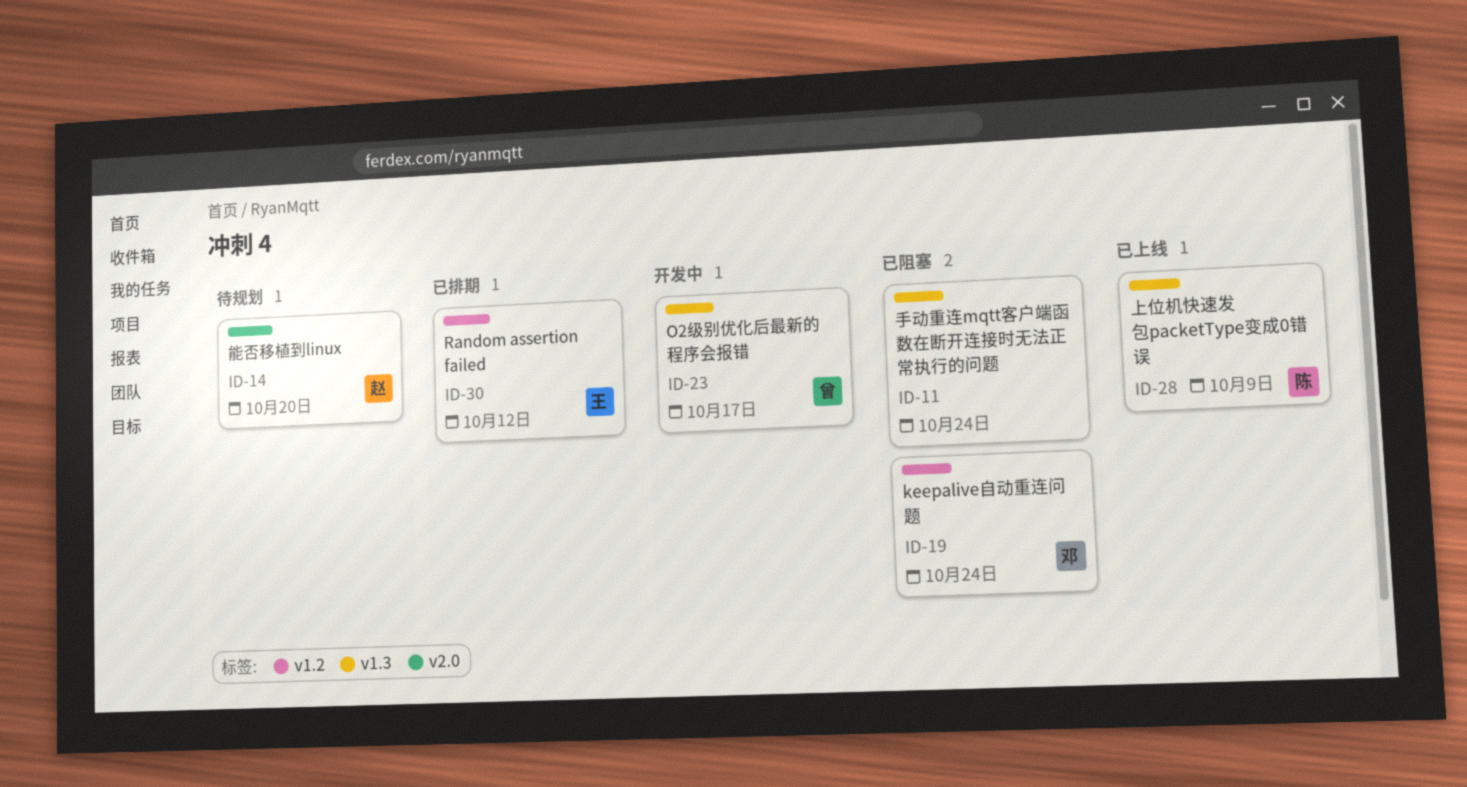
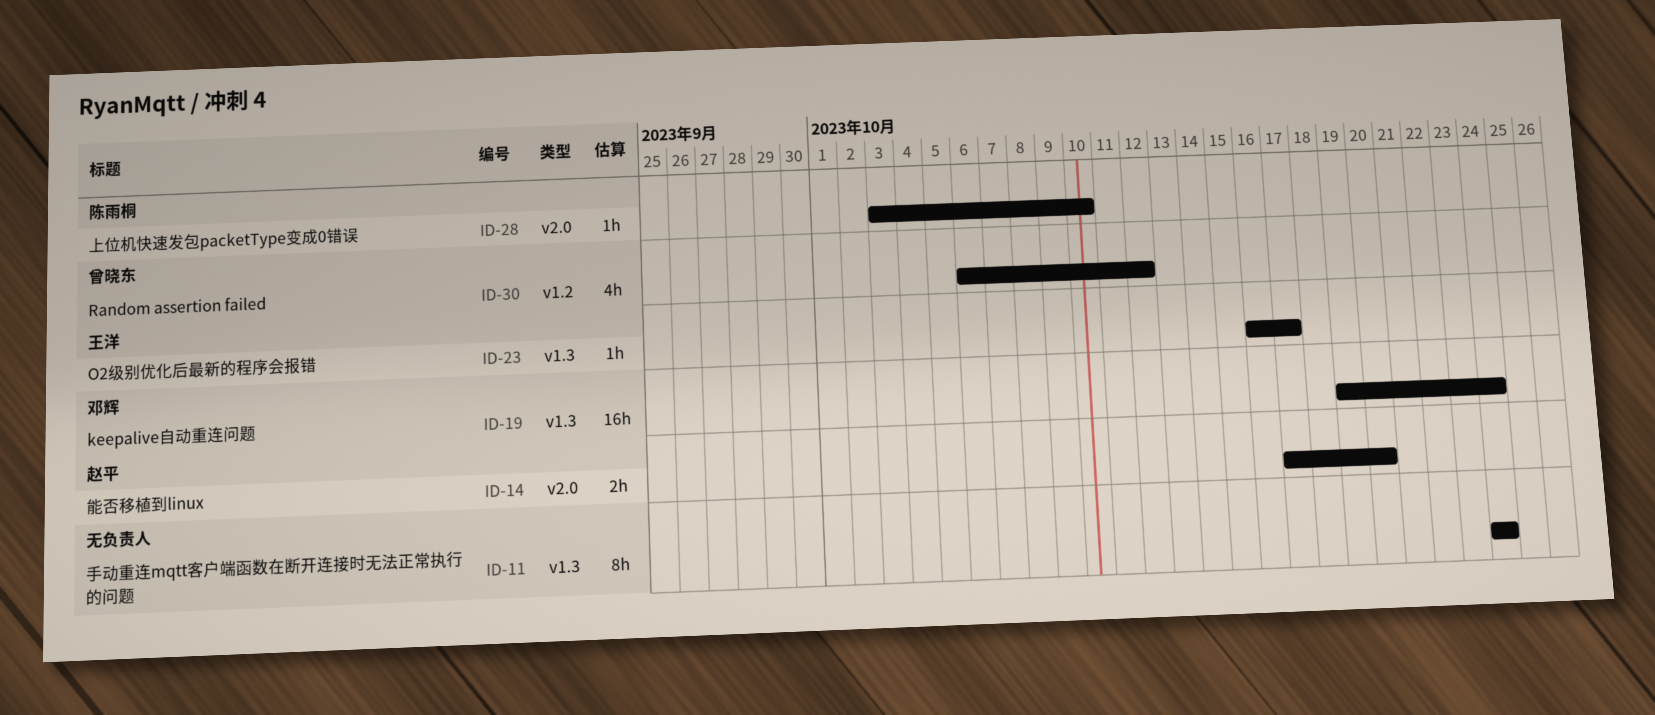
ID-19, label: v1.2 -> v1.3
ID-23, owner: 曾晓东 -> 王洋
ID-28, label: v1.3 -> v2.0
ID-28, due: Oct 9 -> Oct 10
ID-30, owner: 王洋 -> 曾晓东

